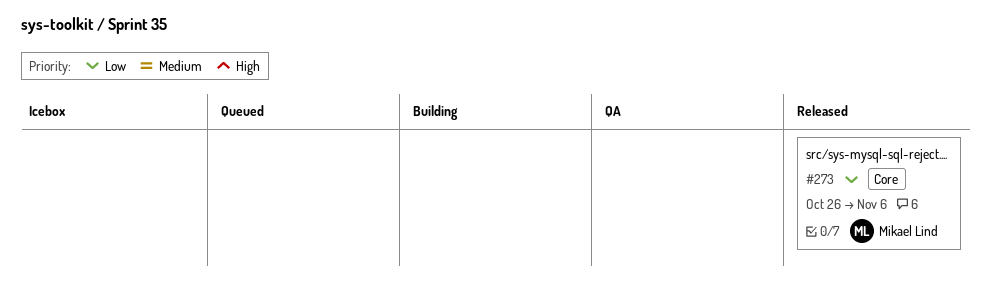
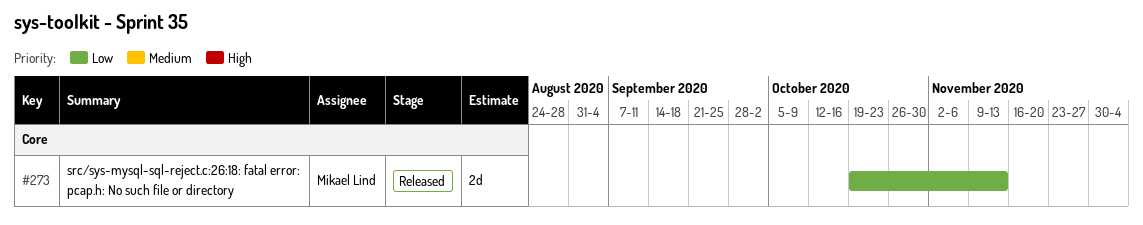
#273, start: Oct 26 -> Oct 19
#273, due: Nov 6 -> Nov 13

